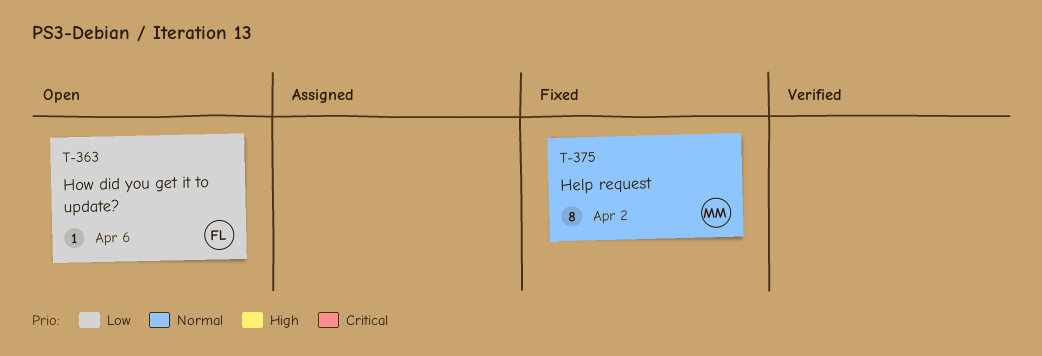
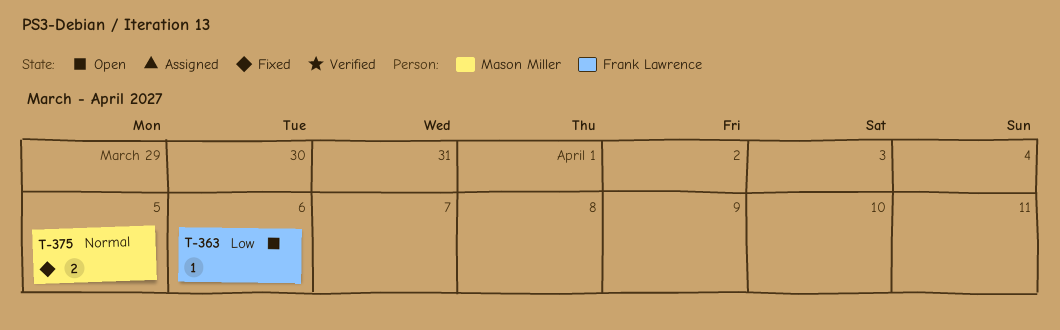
T-375, estimate: 8 -> 2
T-375, due: Apr 2 -> Apr 5

